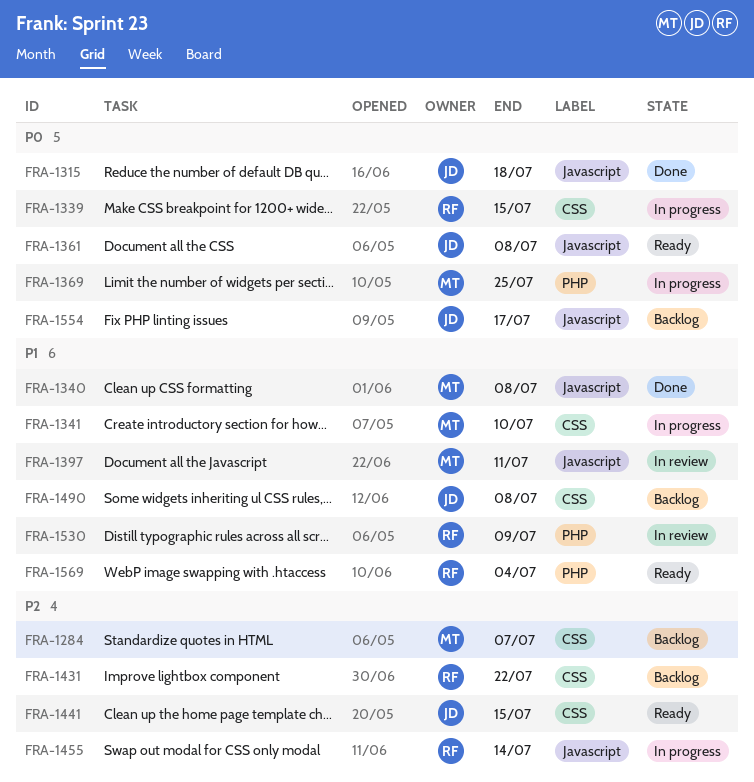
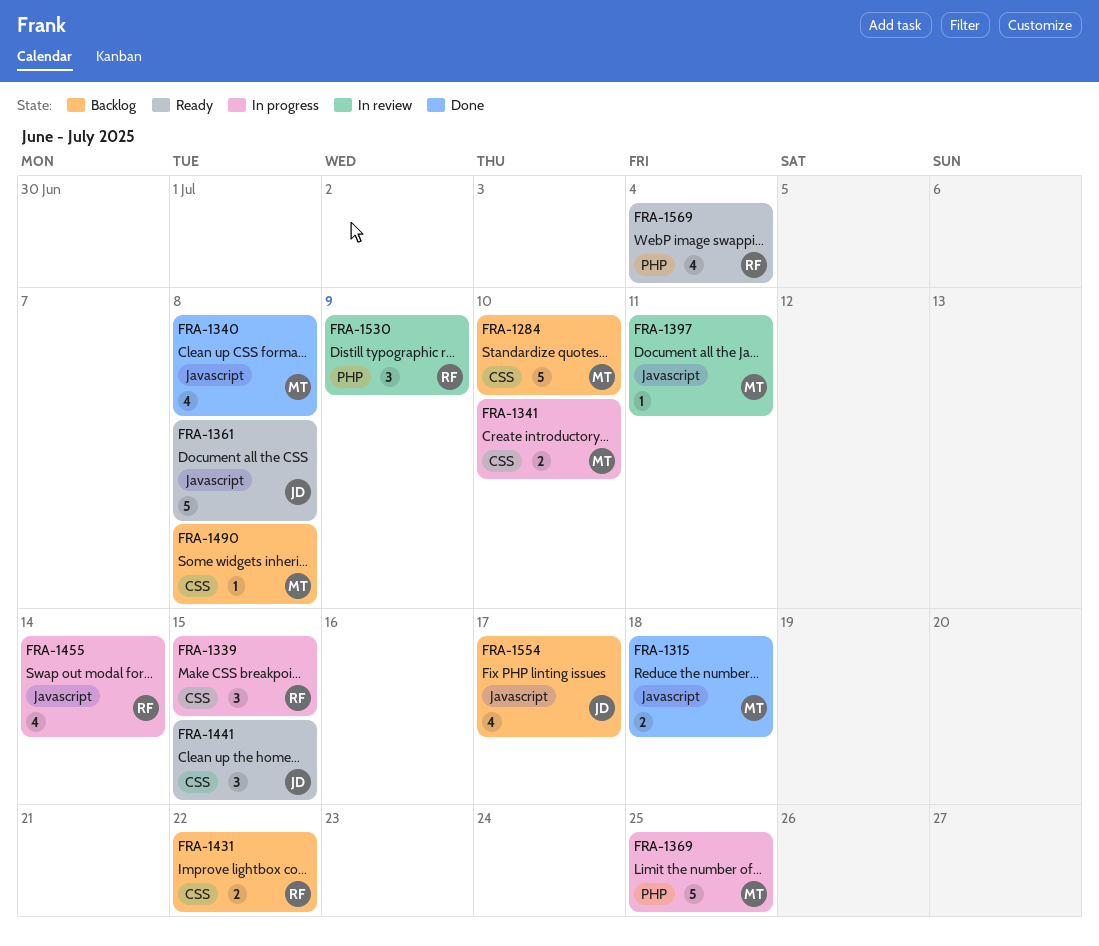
FRA-1284, due: Jul 7 -> Jul 10
FRA-1315, owner: JD -> MT
FRA-1490, owner: JD -> MT

